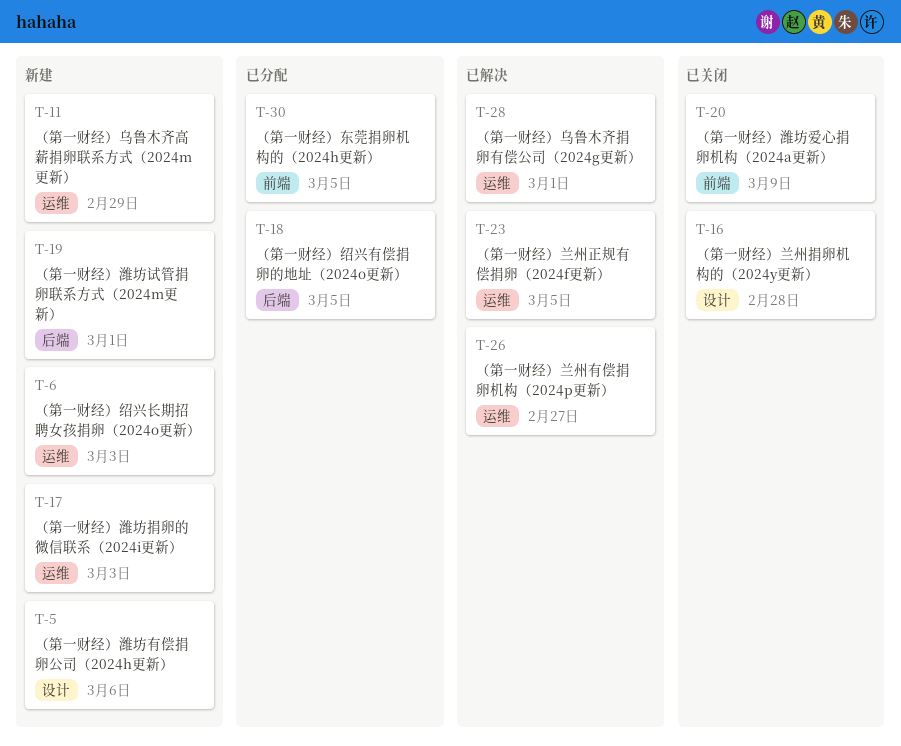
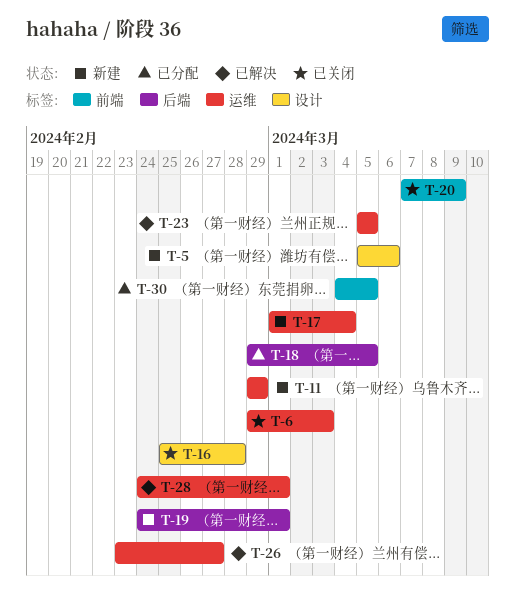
T-6, status: 新建 -> 已关闭
T-17, due: Mar 3 -> Mar 4

